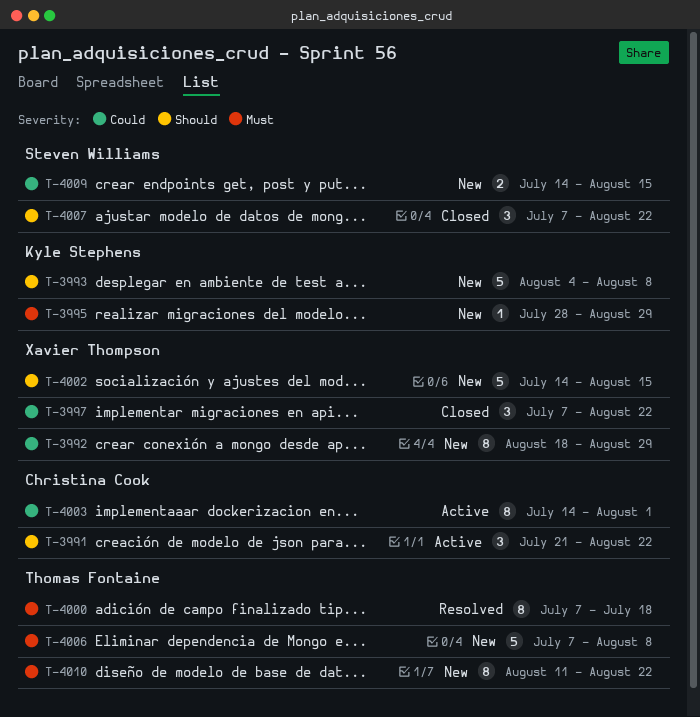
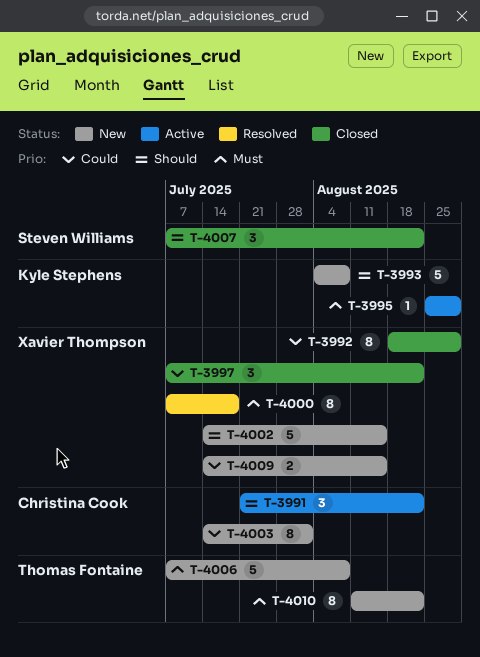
T-3992, status: New -> Closed
T-3995, status: New -> Active
T-3995, start: Jul 28 -> Aug 25
T-4000, owner: Thomas Fontaine -> Xavier Thompson
T-4003, status: Active -> New
T-4009, owner: Steven Williams -> Xavier Thompson

